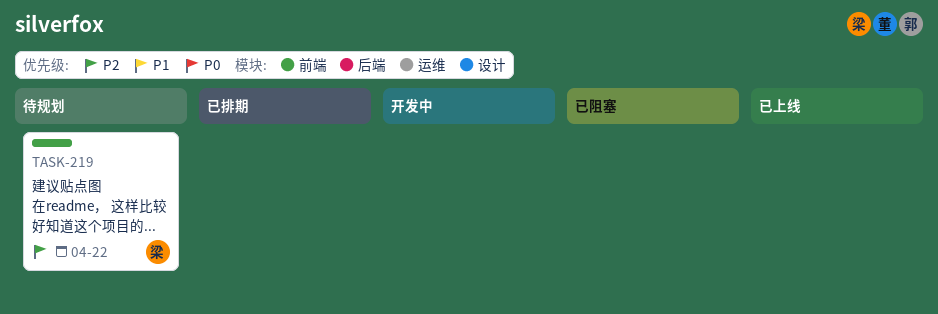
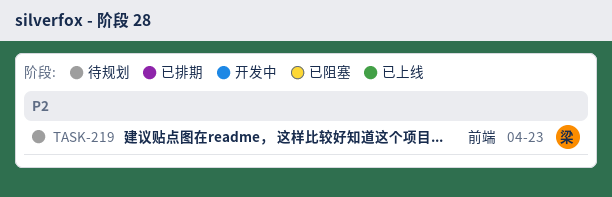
TASK-219, due: Apr 22 -> Apr 23

